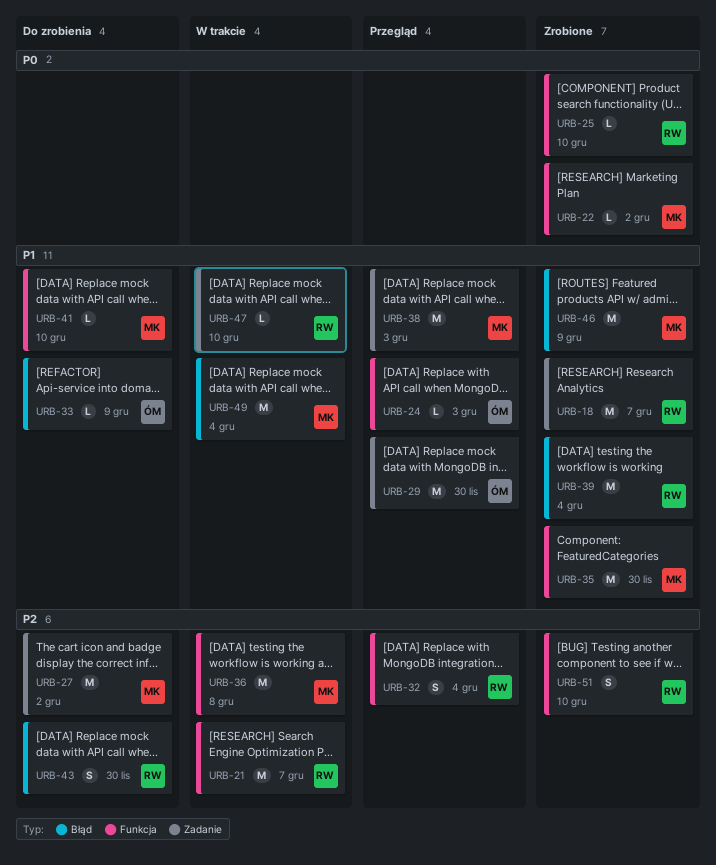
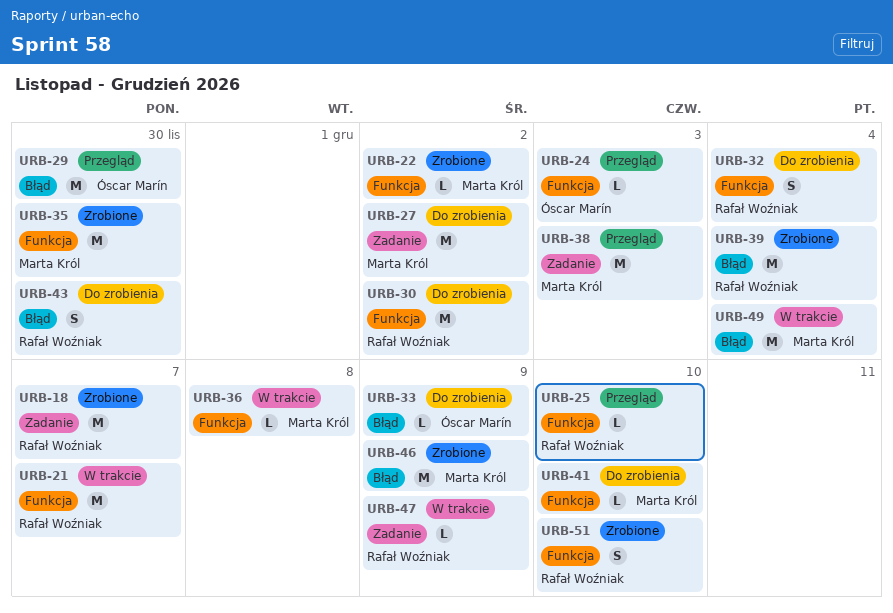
URB-25, status: Zrobione -> Przegląd
URB-29, label: Zadanie -> Błąd
URB-30: none -> present
URB-32, status: Przegląd -> Do zrobienia
URB-36, estimate: M -> L
URB-47, due: Dec 10 -> Dec 9

